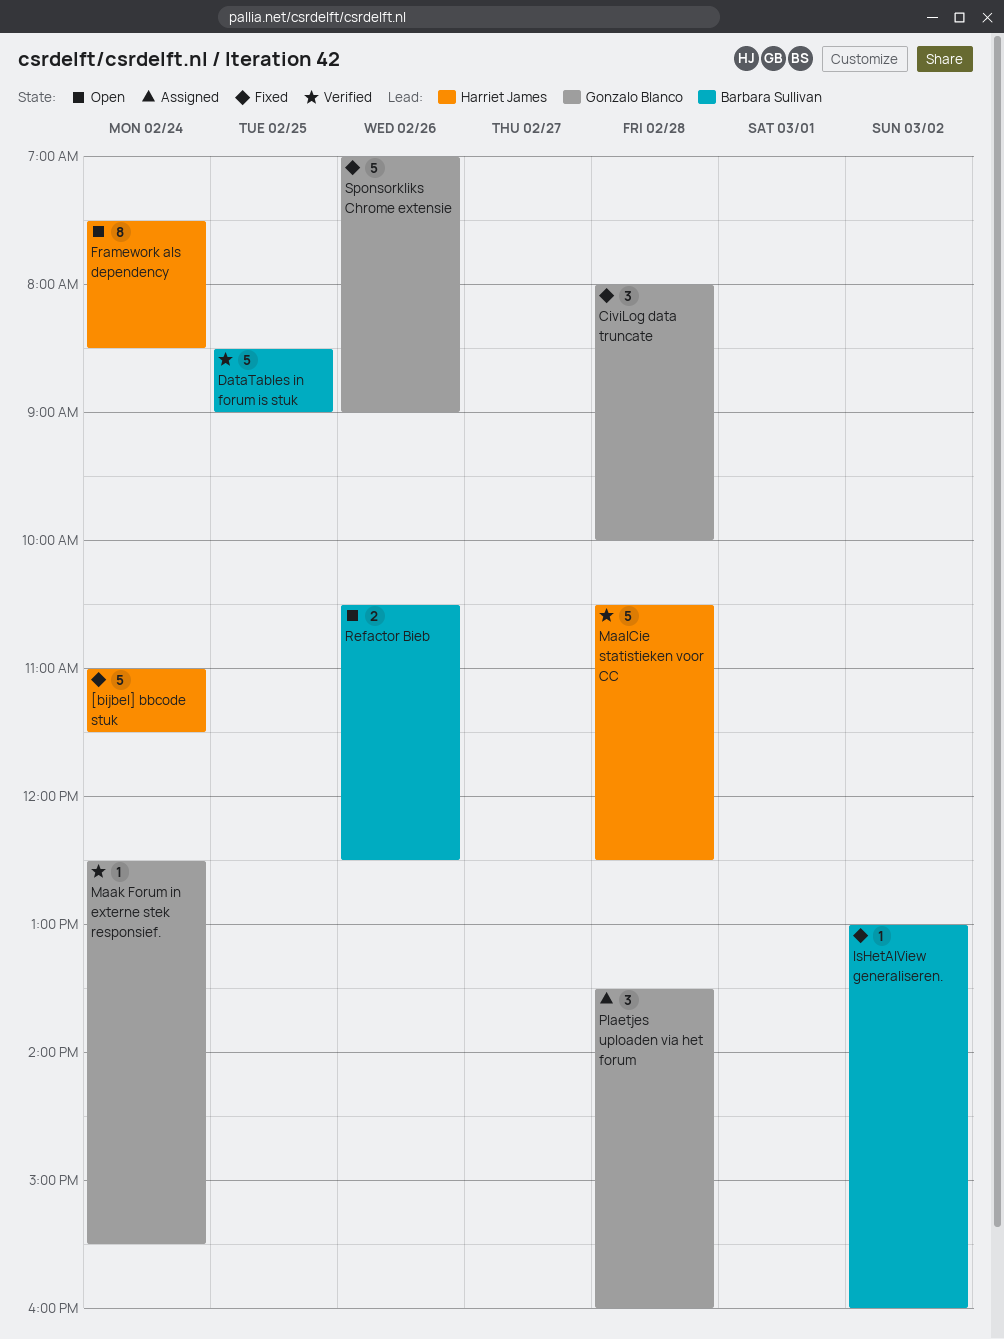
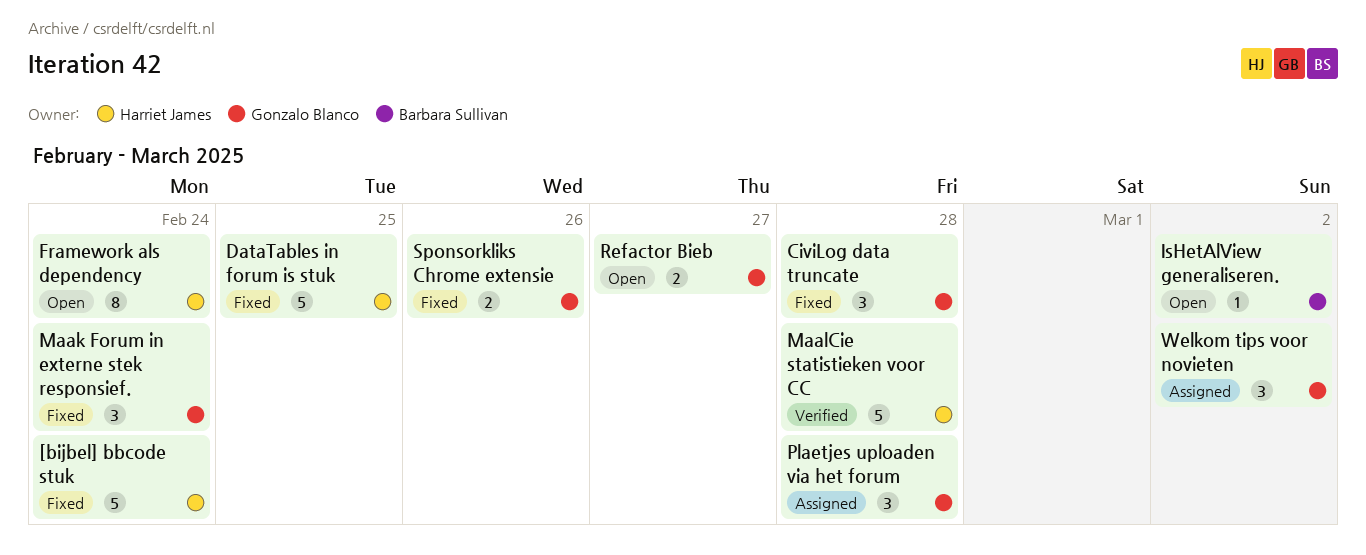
DataTables in forum is stuk, status: Verified -> Fixed
DataTables in forum is stuk, owner: Barbara Sullivan -> Harriet James
IsHetAlView generaliseren., status: Fixed -> Open
Maak Forum in externe stek responsief., status: Verified -> Fixed
Maak Forum in externe stek responsief., estimate: 1 -> 3
Refactor Bieb, owner: Barbara Sullivan -> Gonzalo Blanco
Refactor Bieb, day: Feb 26 -> Feb 27
Sponsorkliks Chrome extensie, estimate: 5 -> 2
Welkom tips voor novieten: none -> present

